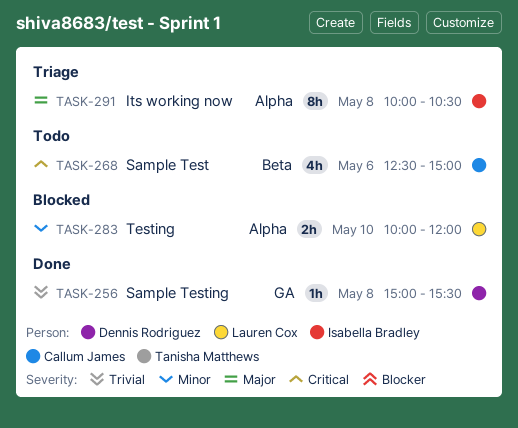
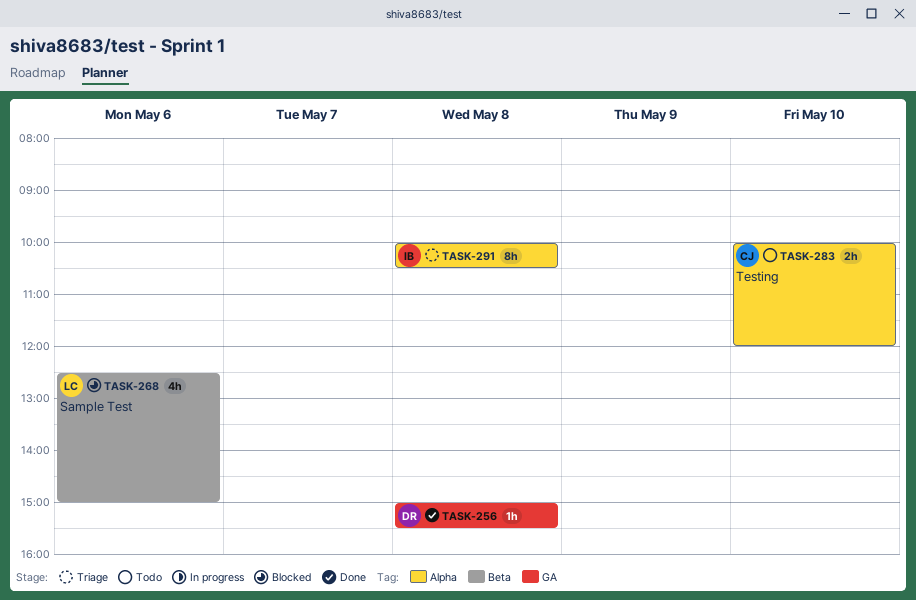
TASK-268, status: Todo -> Blocked
TASK-268, owner: Callum James -> Lauren Cox
TASK-283, status: Blocked -> Todo
TASK-283, owner: Lauren Cox -> Callum James

